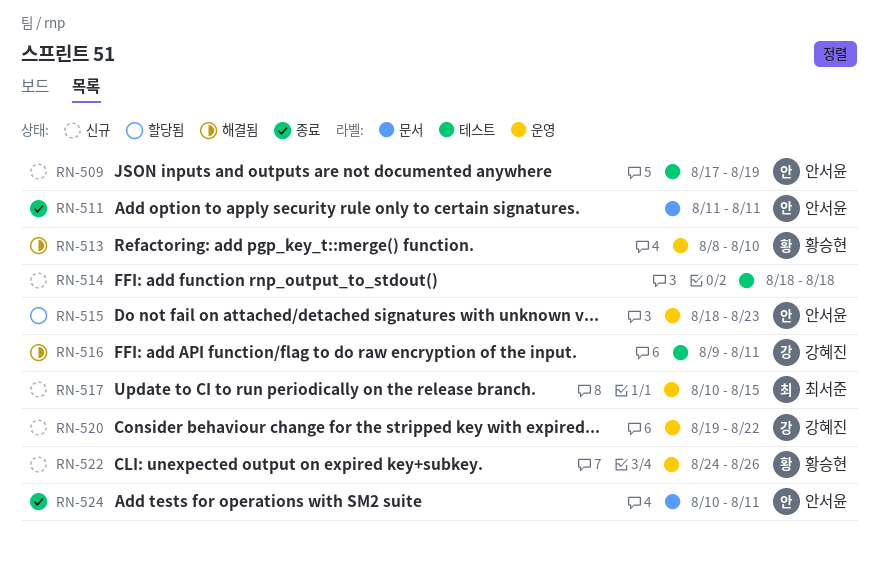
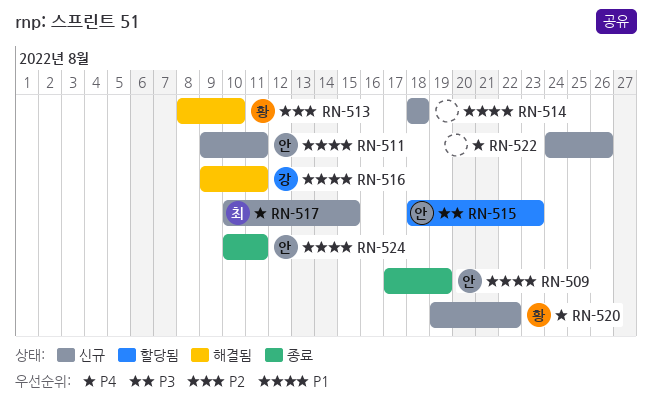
RN-509, status: 신규 -> 종료
RN-511, status: 종료 -> 신규
RN-511, start: Aug 11 -> Aug 9
RN-520, owner: 강혜진 -> 황승현
RN-522, owner: 황승현 -> none

